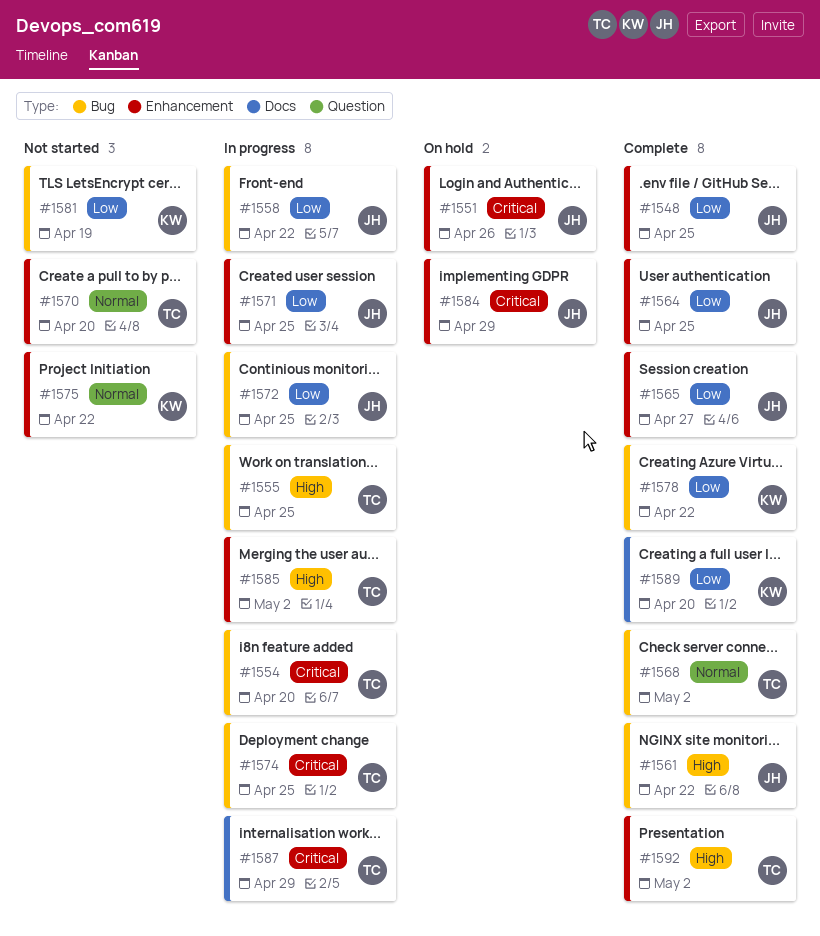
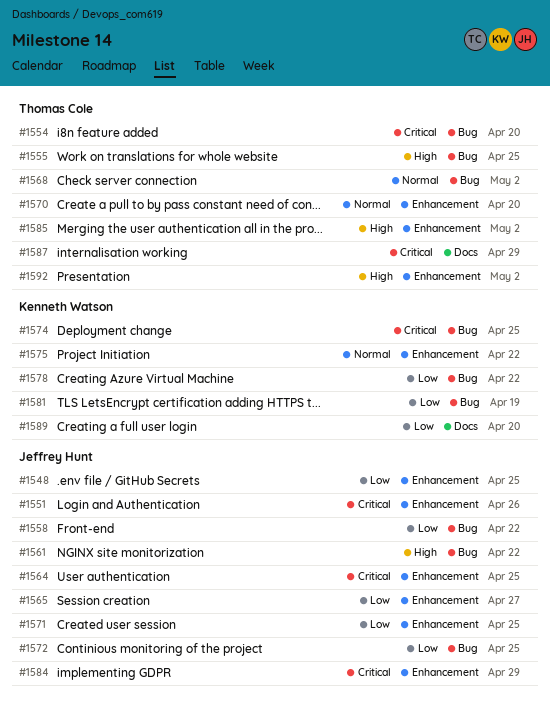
#1564, priority: Low -> Critical
#1574, owner: Thomas Cole -> Kenneth Watson

